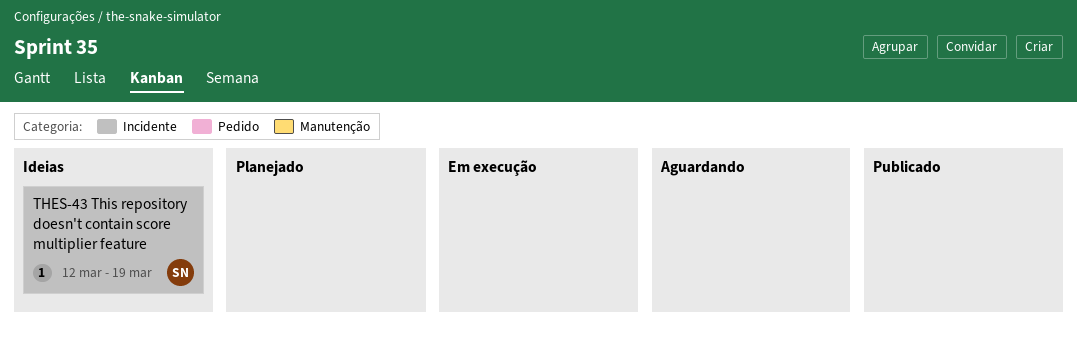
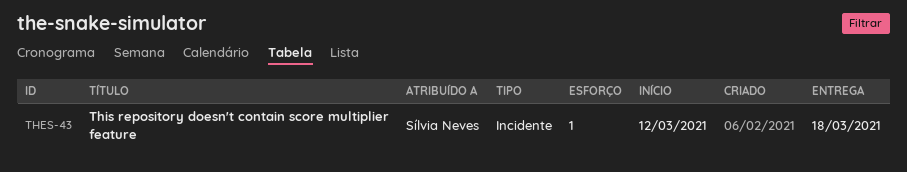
THES-43, due: Mar 19 -> Mar 18

